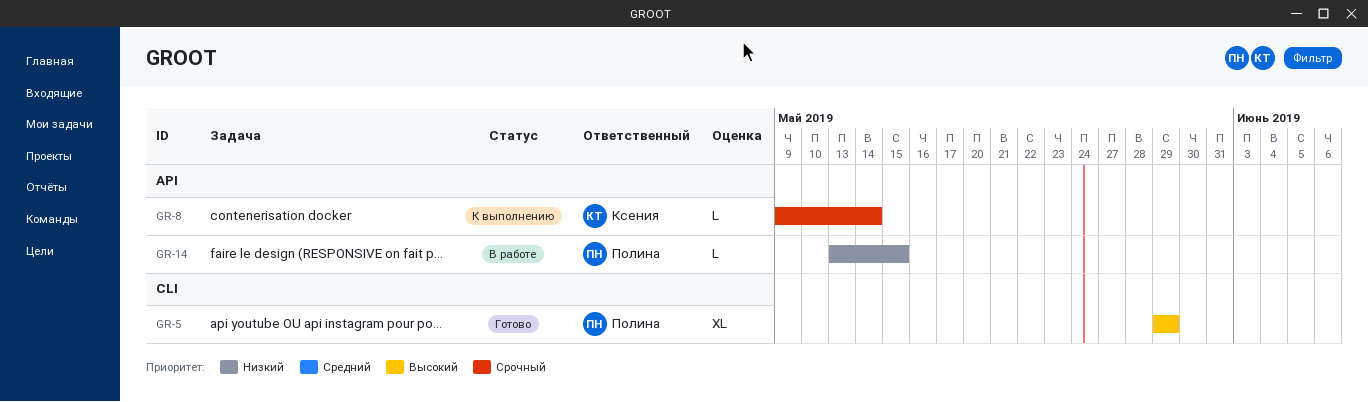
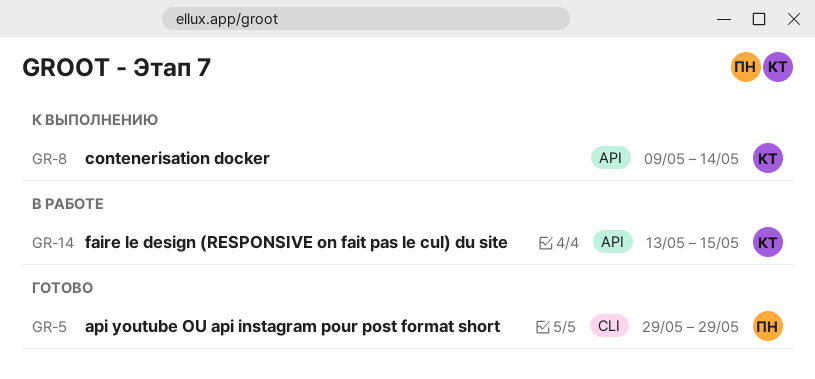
GR-14, owner: Полина -> Ксения

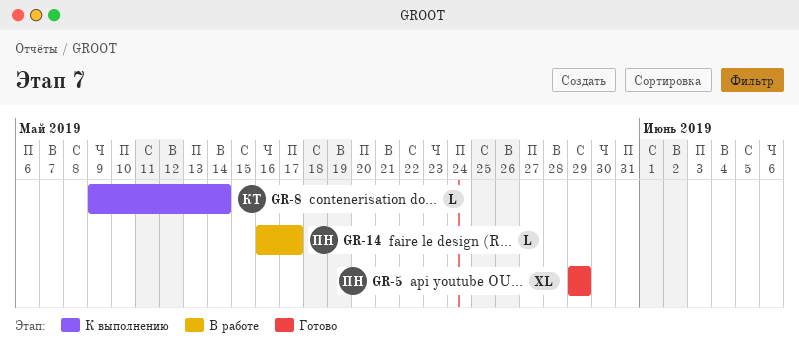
GR-14, owner: КТ -> ПН
GR-14, start: May 13 -> May 16
GR-14, due: May 15 -> May 17

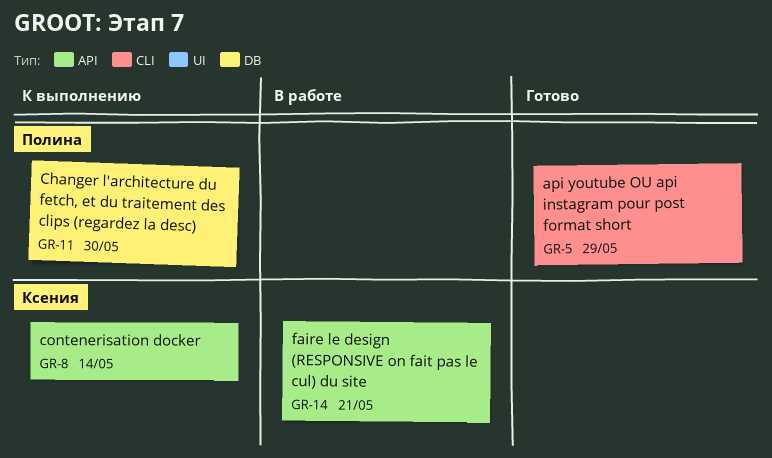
GR-11: none -> present
GR-14, owner: Полина -> Ксения
GR-14, due: May 17 -> May 21

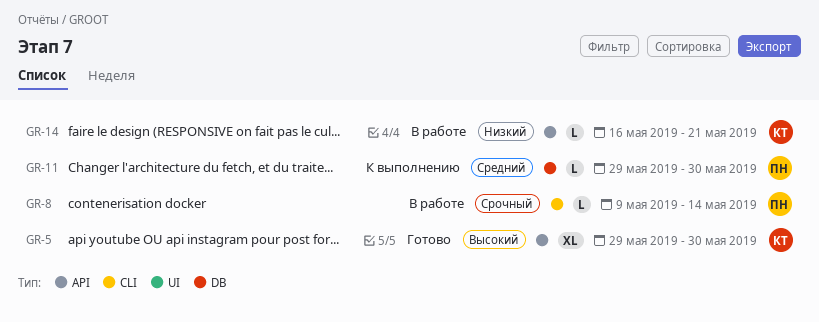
GR-5, owner: Полина -> Ксения
GR-5, label: CLI -> API
GR-5, due: May 29 -> May 30
GR-8, status: К выполнению -> В работе
GR-8, owner: Ксения -> Полина
GR-8, label: API -> CLI

